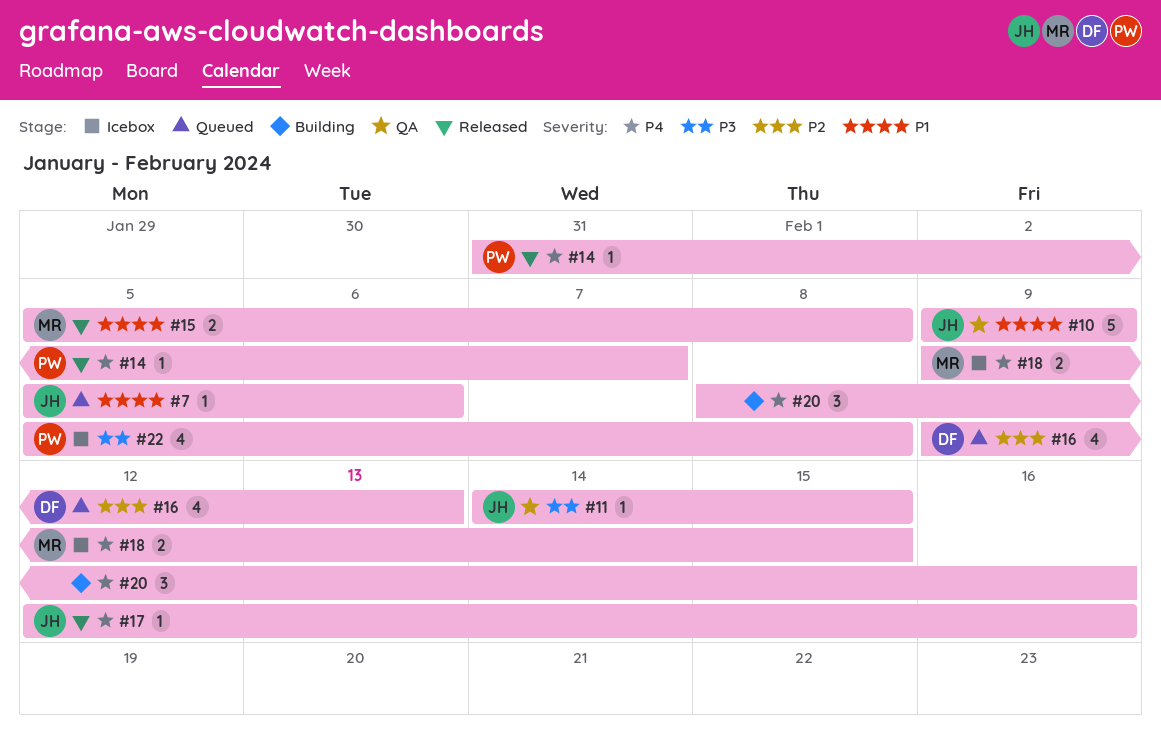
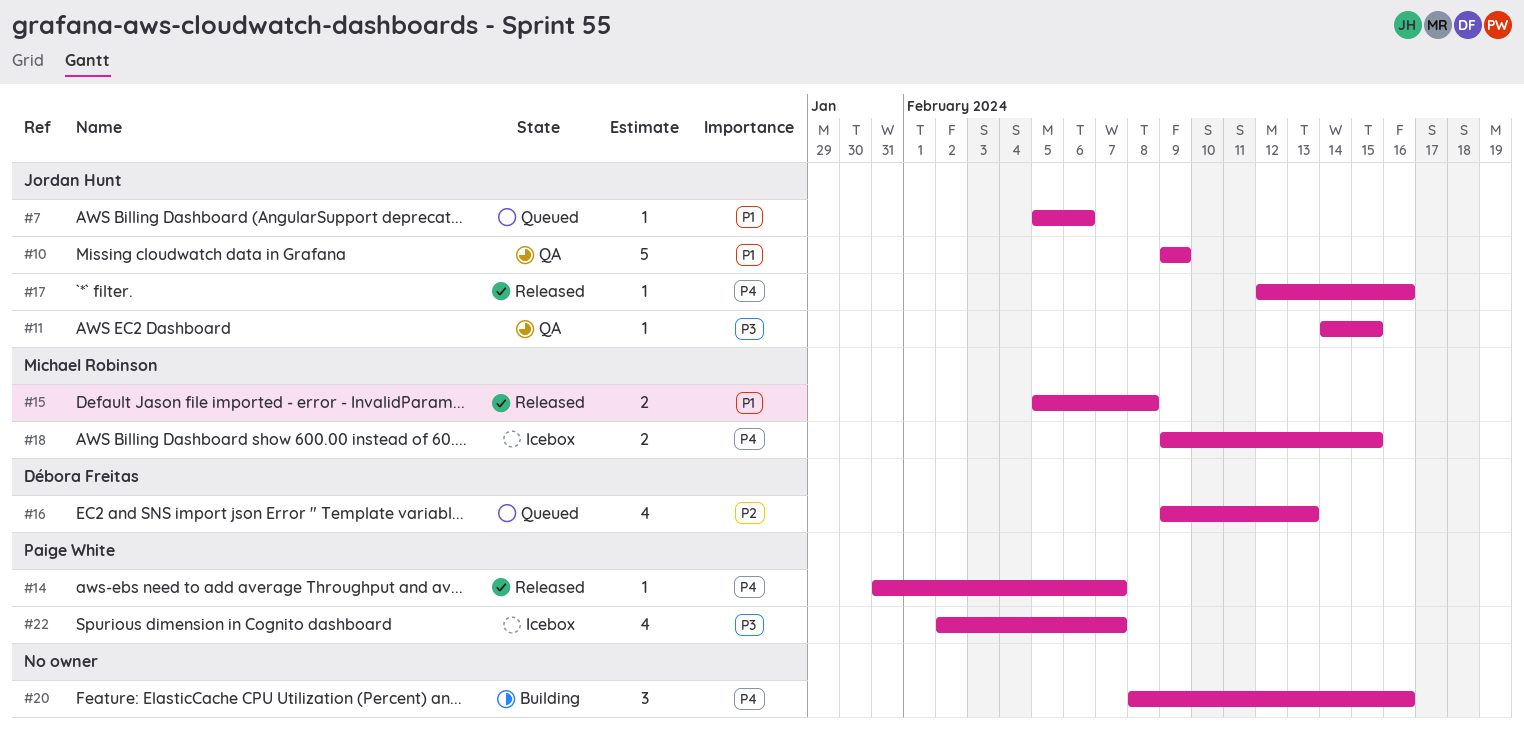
#22, start: Feb 5 -> Feb 2
#22, due: Feb 8 -> Feb 7

